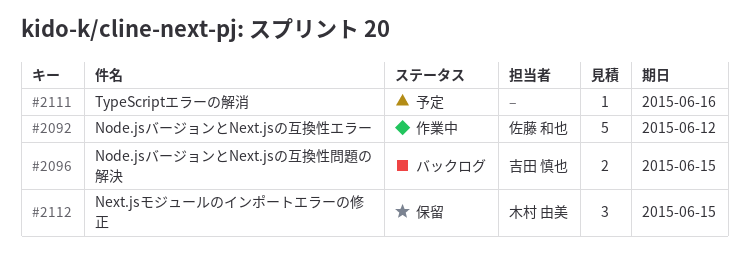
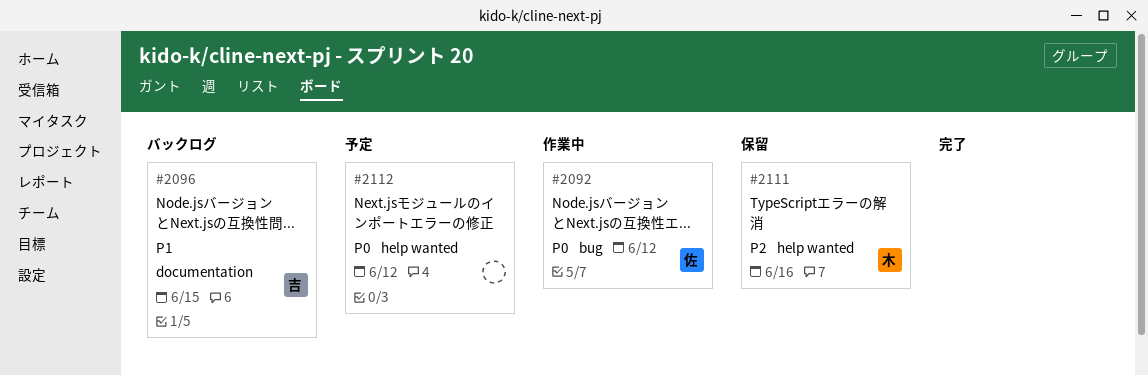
#2111, status: 予定 -> 保留
#2111, owner: none -> 木村 由美
#2112, status: 保留 -> 予定
#2112, owner: 木村 由美 -> none
#2112, due: Jun 15 -> Jun 12

